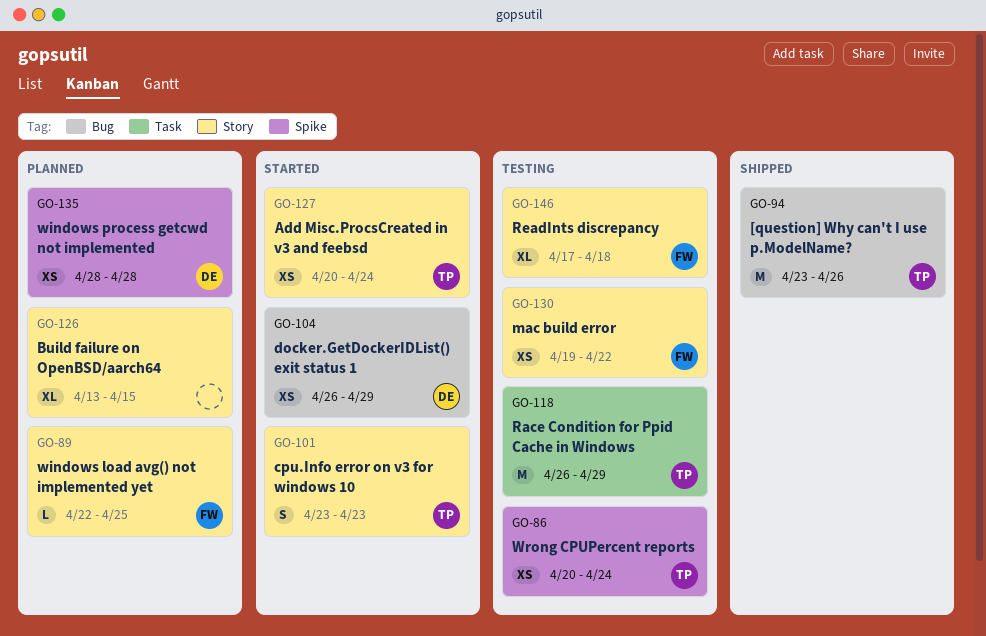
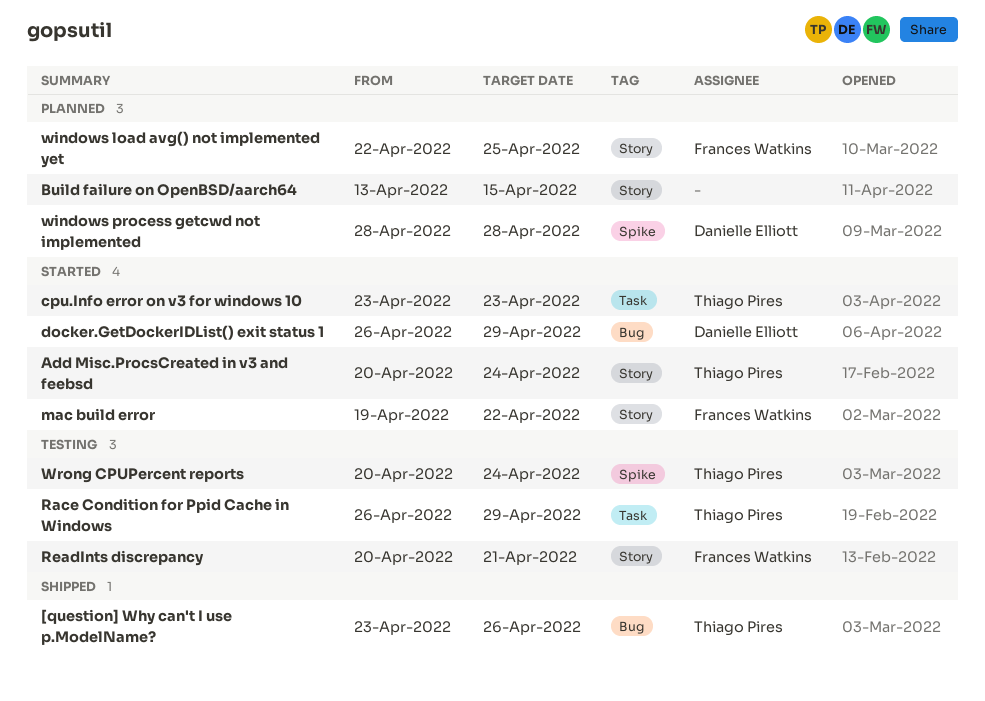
cpu.Info error on v3 for windows 10, label: Story -> Task
mac build error, status: Testing -> Started
ReadInts discrepancy, start: Apr 17 -> Apr 20
ReadInts discrepancy, due: Apr 18 -> Apr 21

